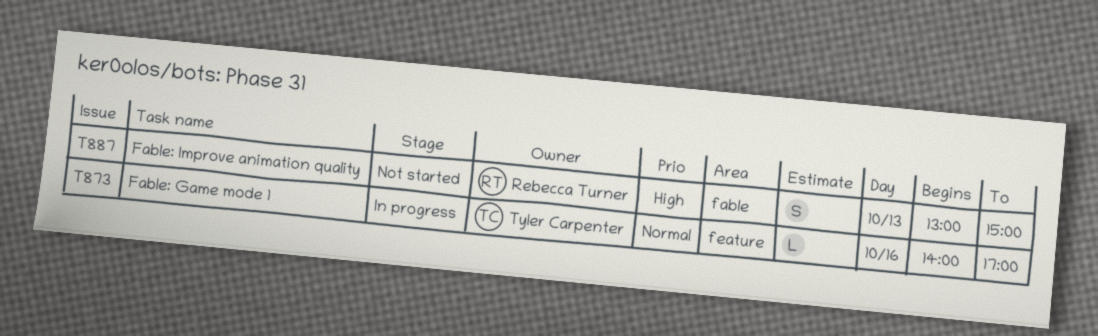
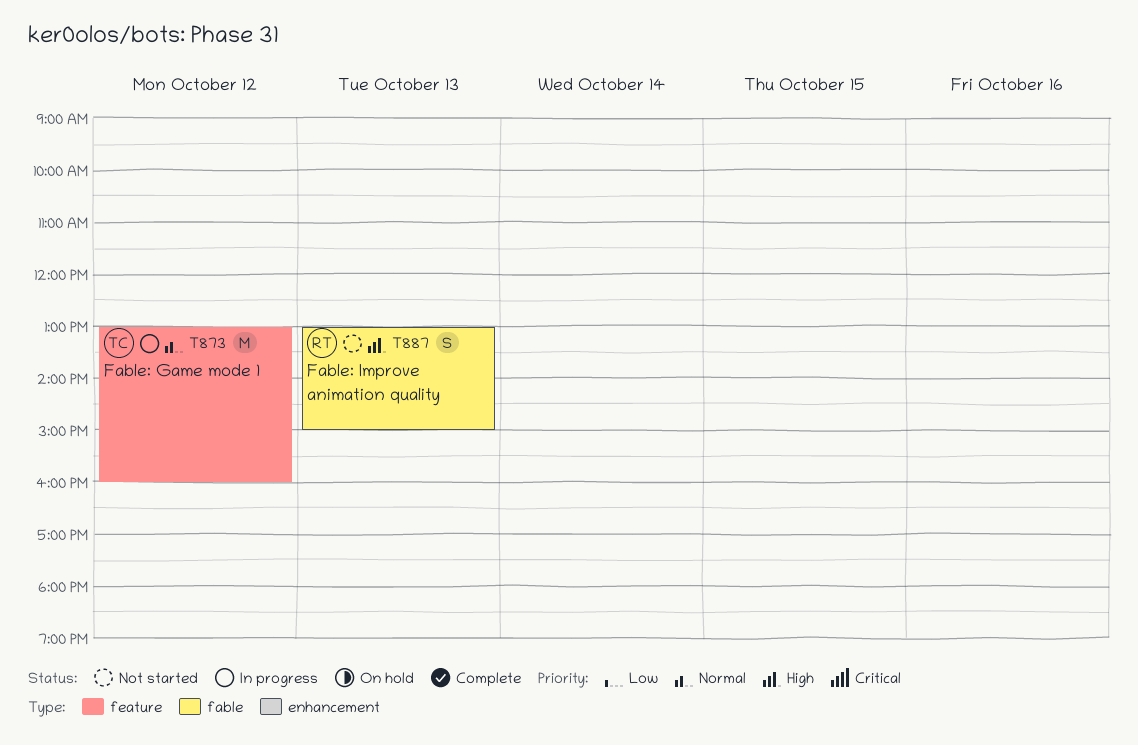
T873, estimate: L -> M
T873, day: Oct 16 -> Oct 12
T873, begins: 14:00 -> 13:00
T873, ends: 17:00 -> 16:00

